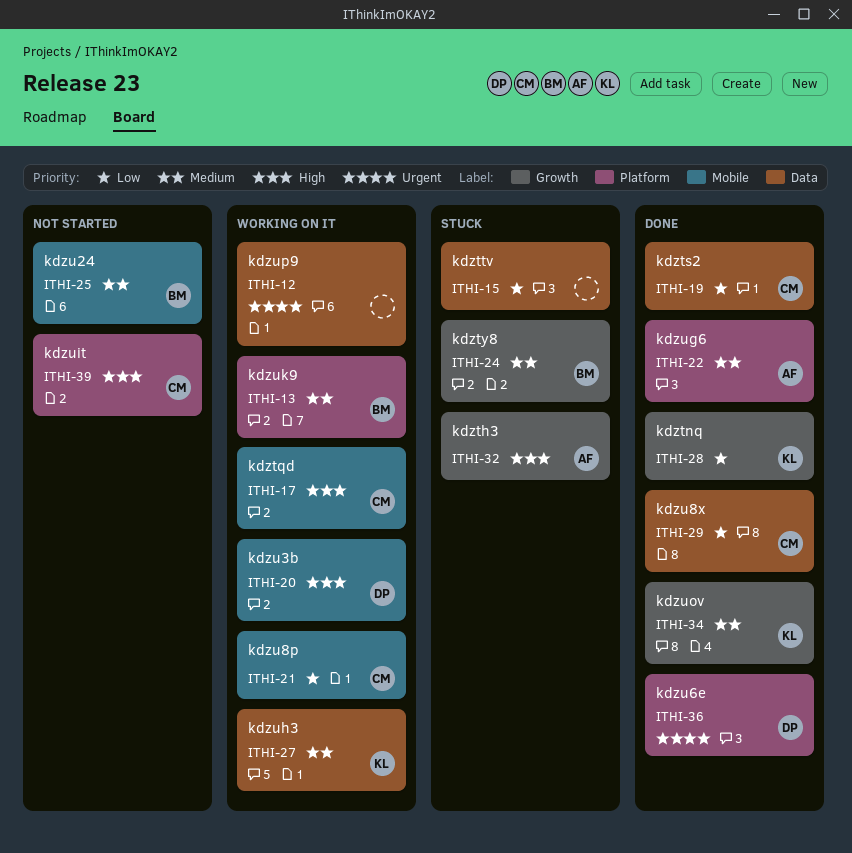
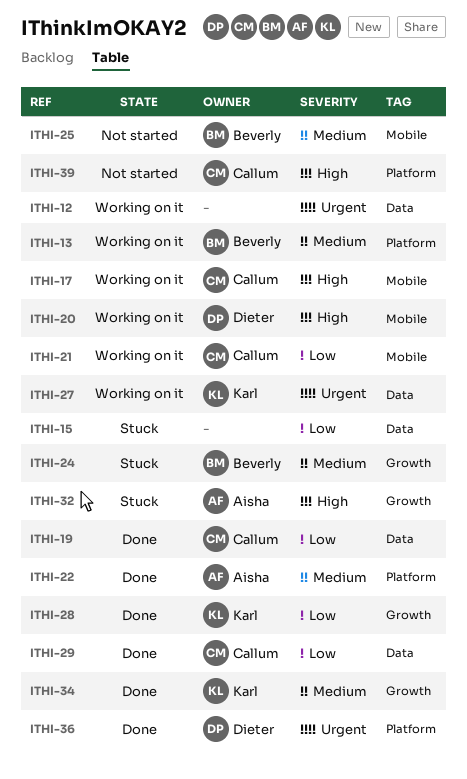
ITHI-27, priority: Medium -> Urgent

